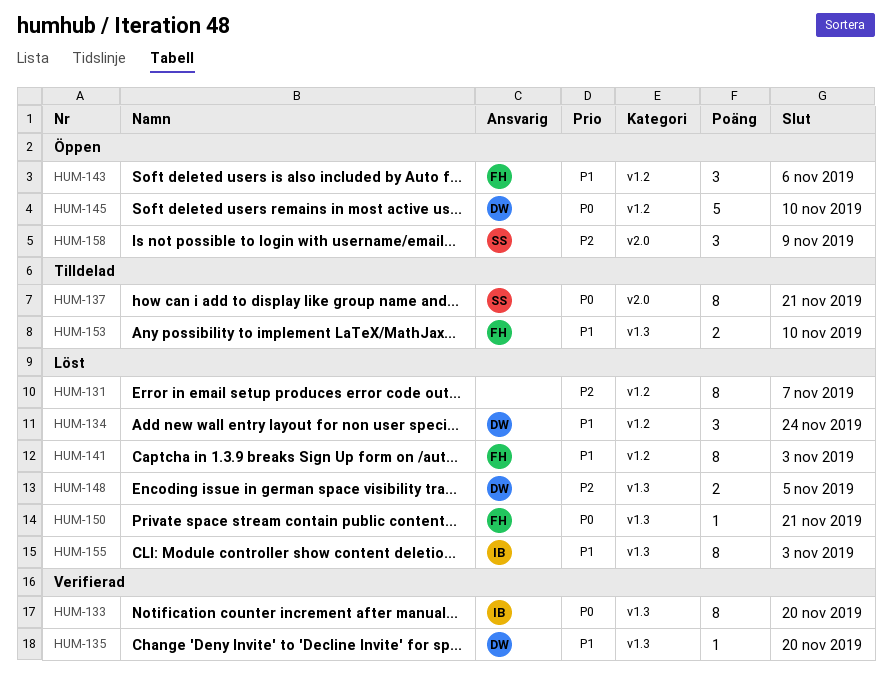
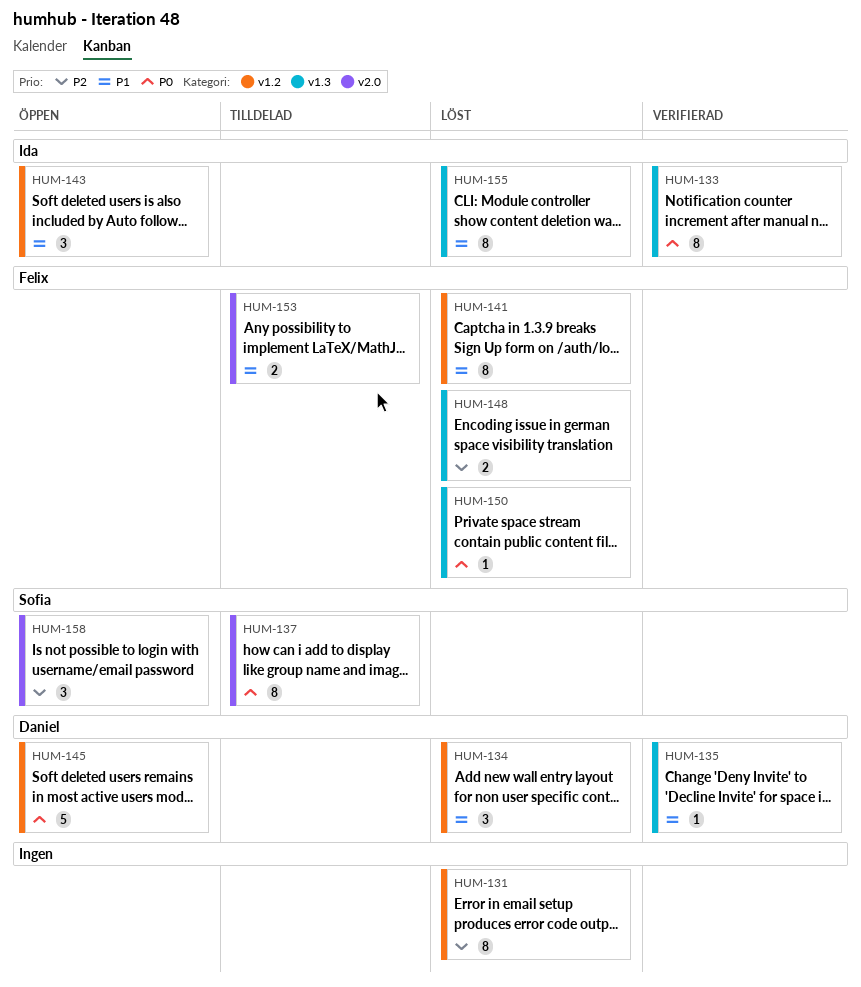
HUM-143, owner: Felix -> Ida
HUM-148, owner: Daniel -> Felix
HUM-153, label: v1.3 -> v2.0

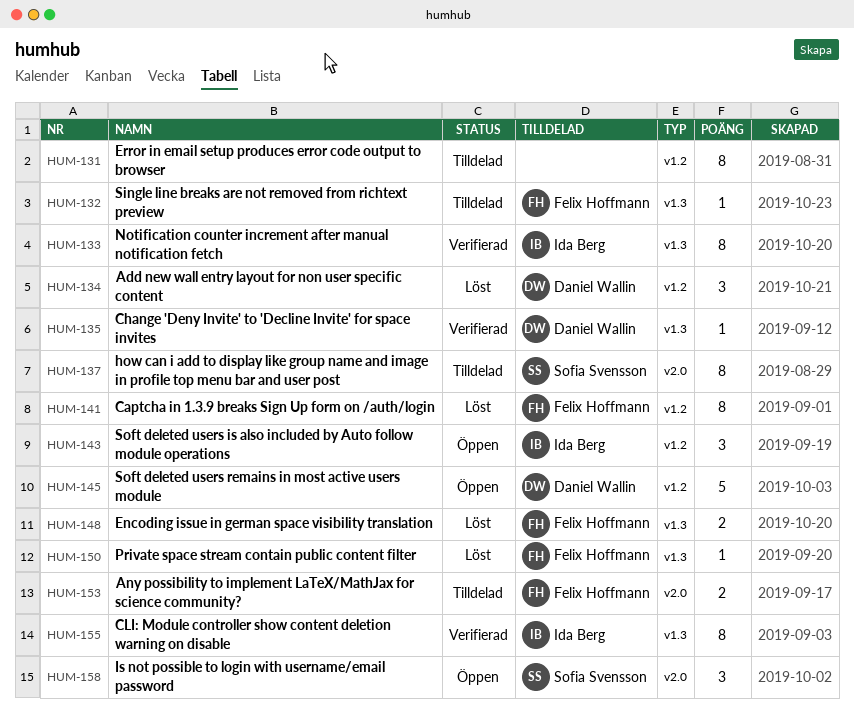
HUM-131, status: Löst -> Tilldelad
HUM-132: none -> present
HUM-155, status: Löst -> Verifierad

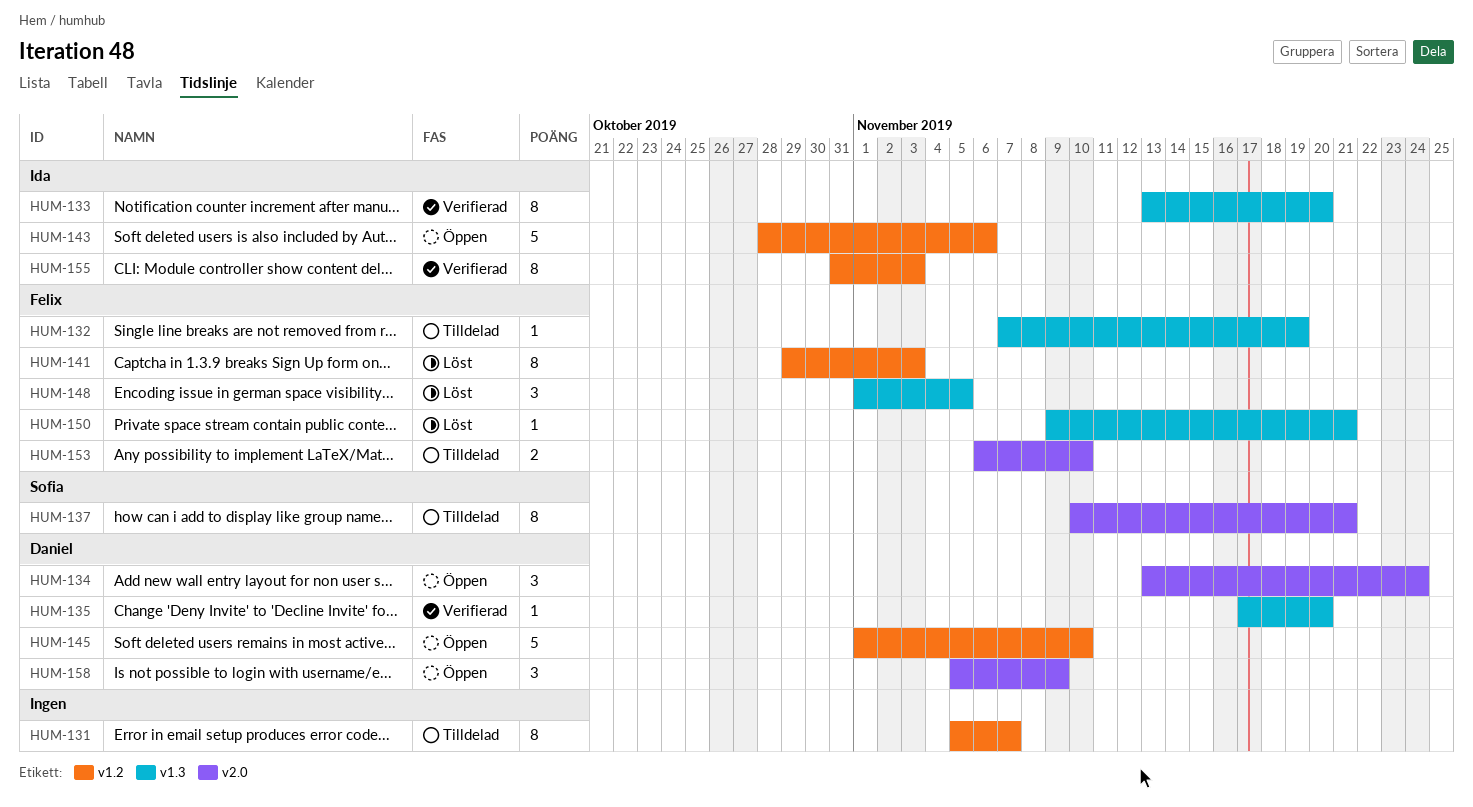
HUM-134, status: Löst -> Öppen
HUM-134, label: v1.2 -> v2.0
HUM-143, estimate: 3 -> 5
HUM-148, estimate: 2 -> 3
HUM-155, label: v1.3 -> v1.2
HUM-158, owner: Sofia Svensson -> Daniel Wallin

